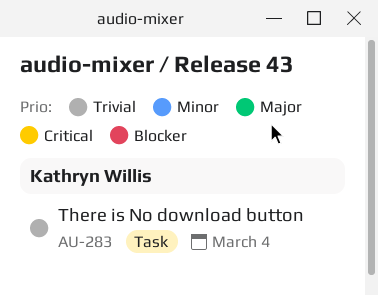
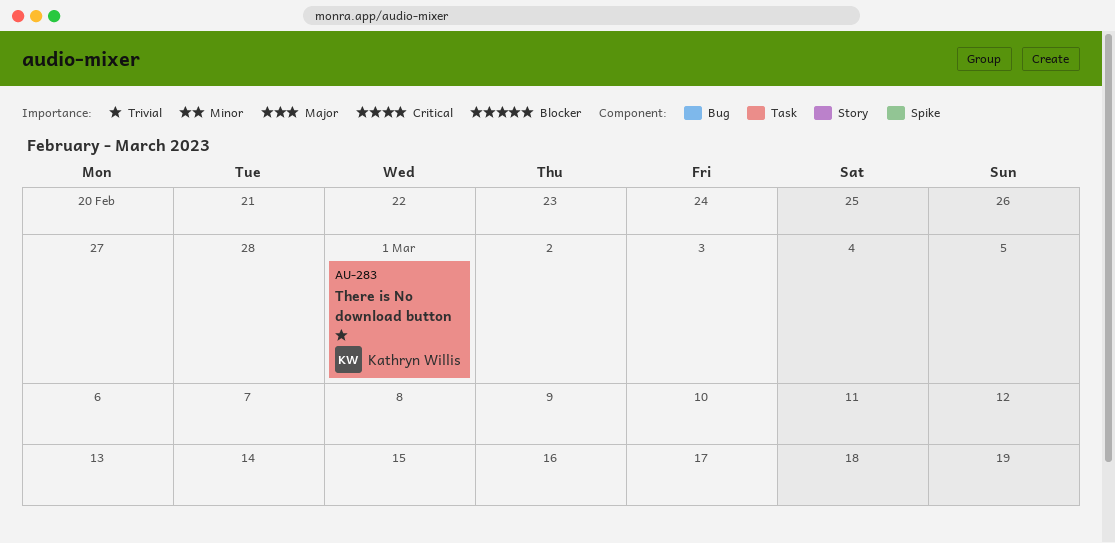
AU-283, due: Mar 4 -> Mar 1

